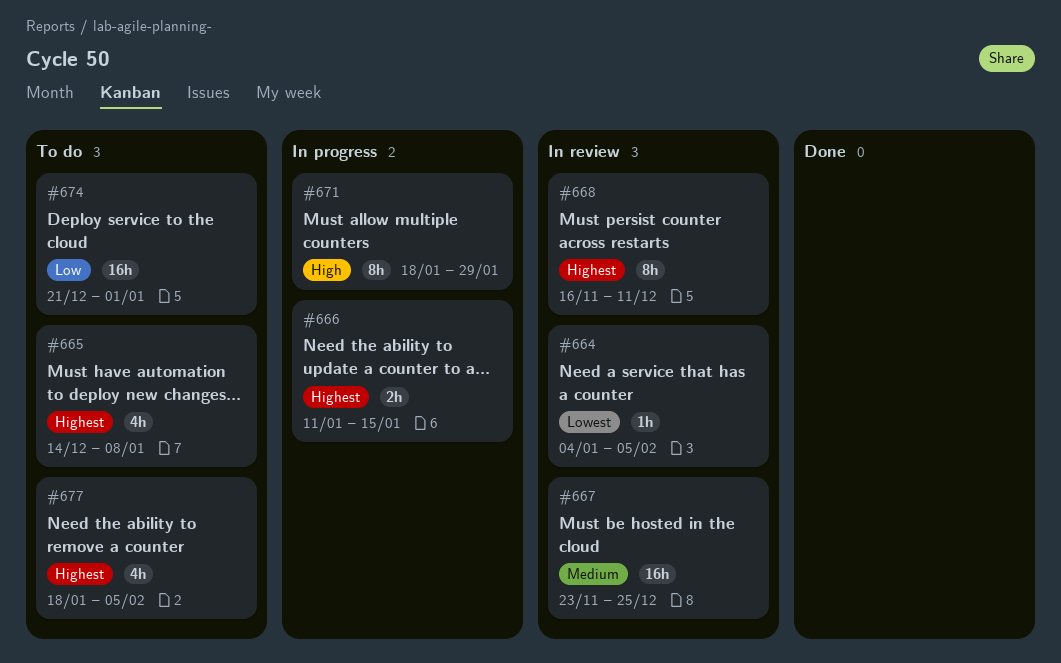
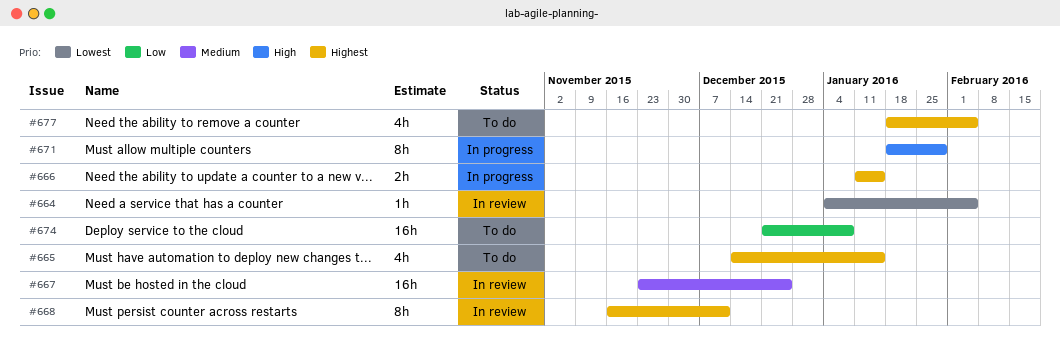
#665, due: Jan 8 -> Jan 15
#674, due: Jan 1 -> Jan 8

